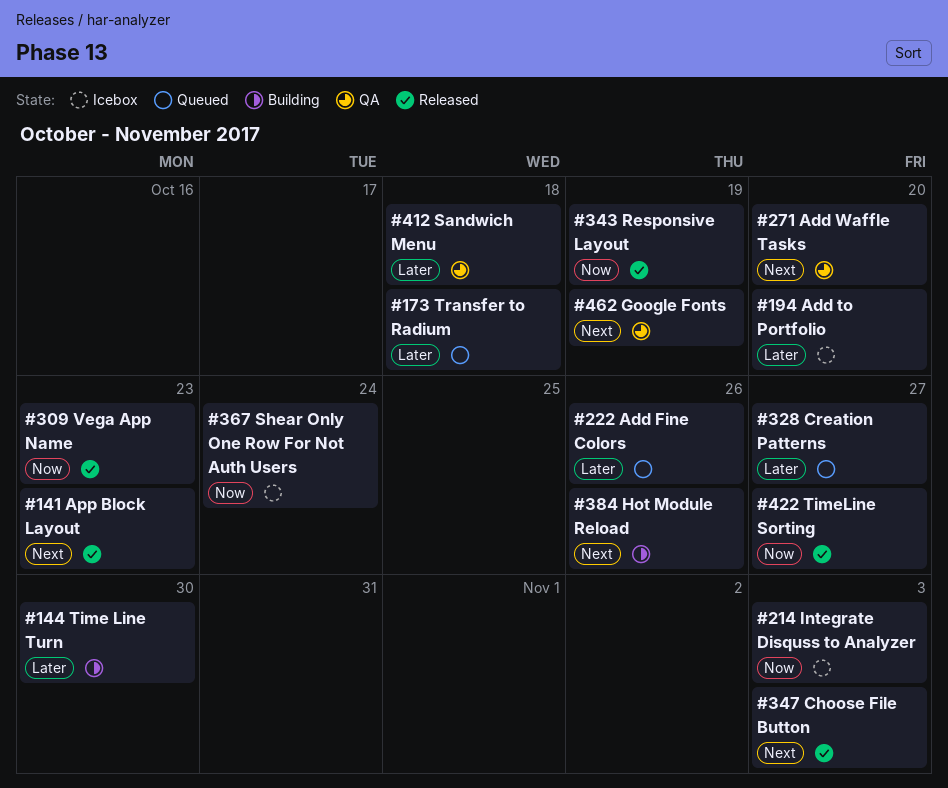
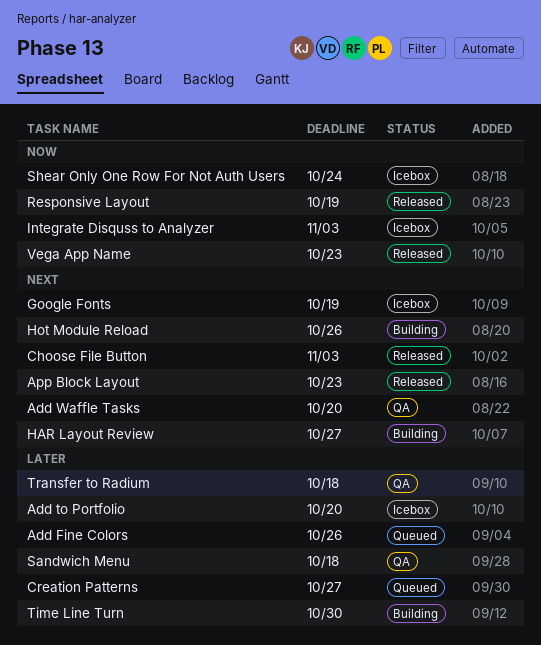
Google Fonts, status: QA -> Icebox
HAR Layout Review: none -> present
TimeLine Sorting: present -> none
Transfer to Radium, status: Queued -> QA

